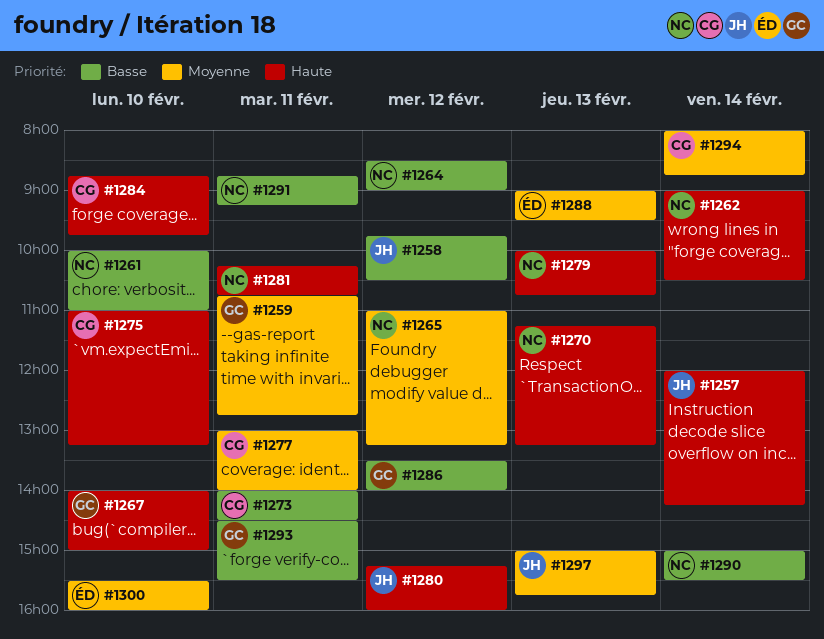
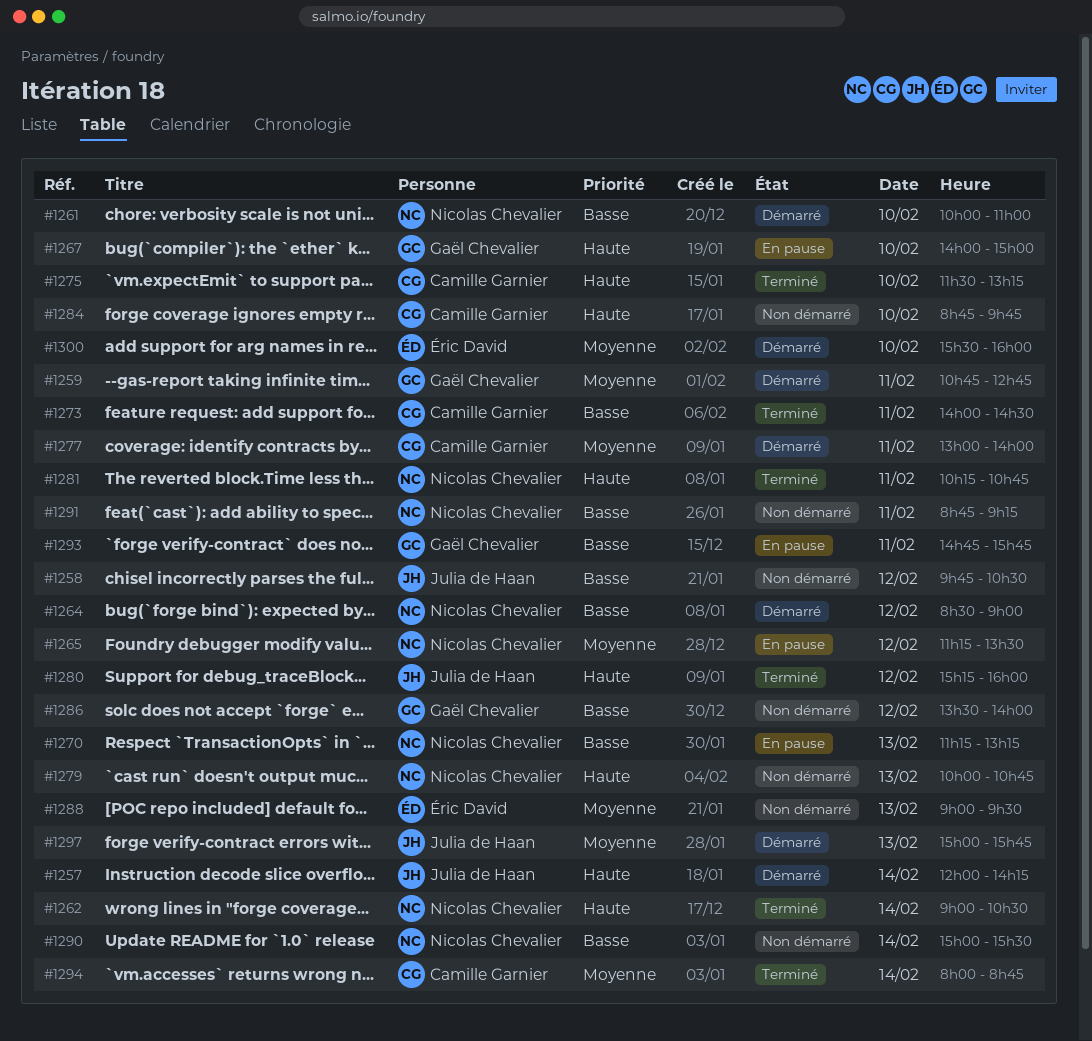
#1265, begins: 11:00 -> 11:15
#1265, ends: 13:15 -> 13:30
#1270, priority: Haute -> Basse
#1275, begins: 11:00 -> 11:30
#1293, begins: 14:30 -> 14:45
#1293, ends: 15:30 -> 15:45

